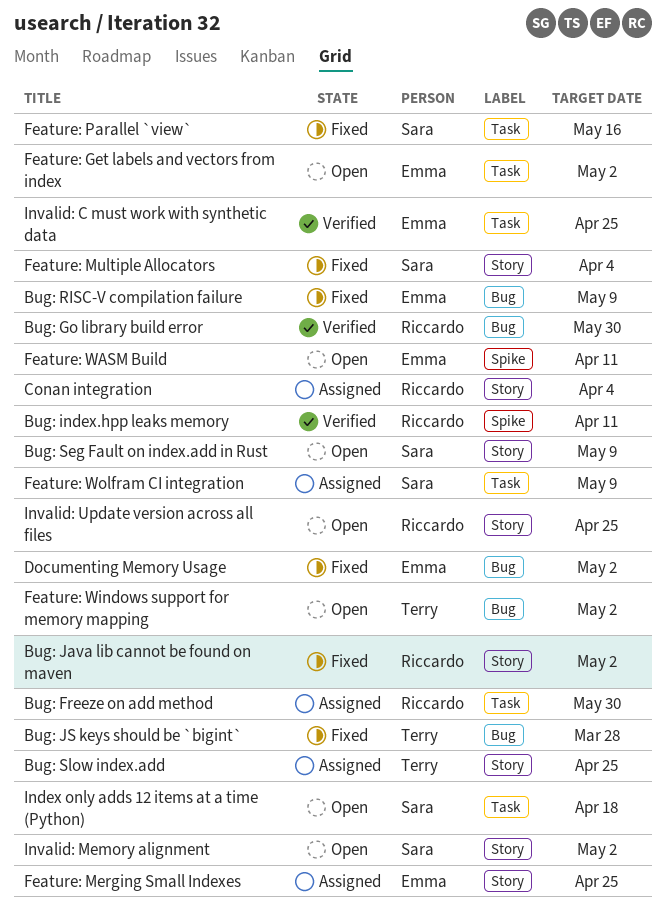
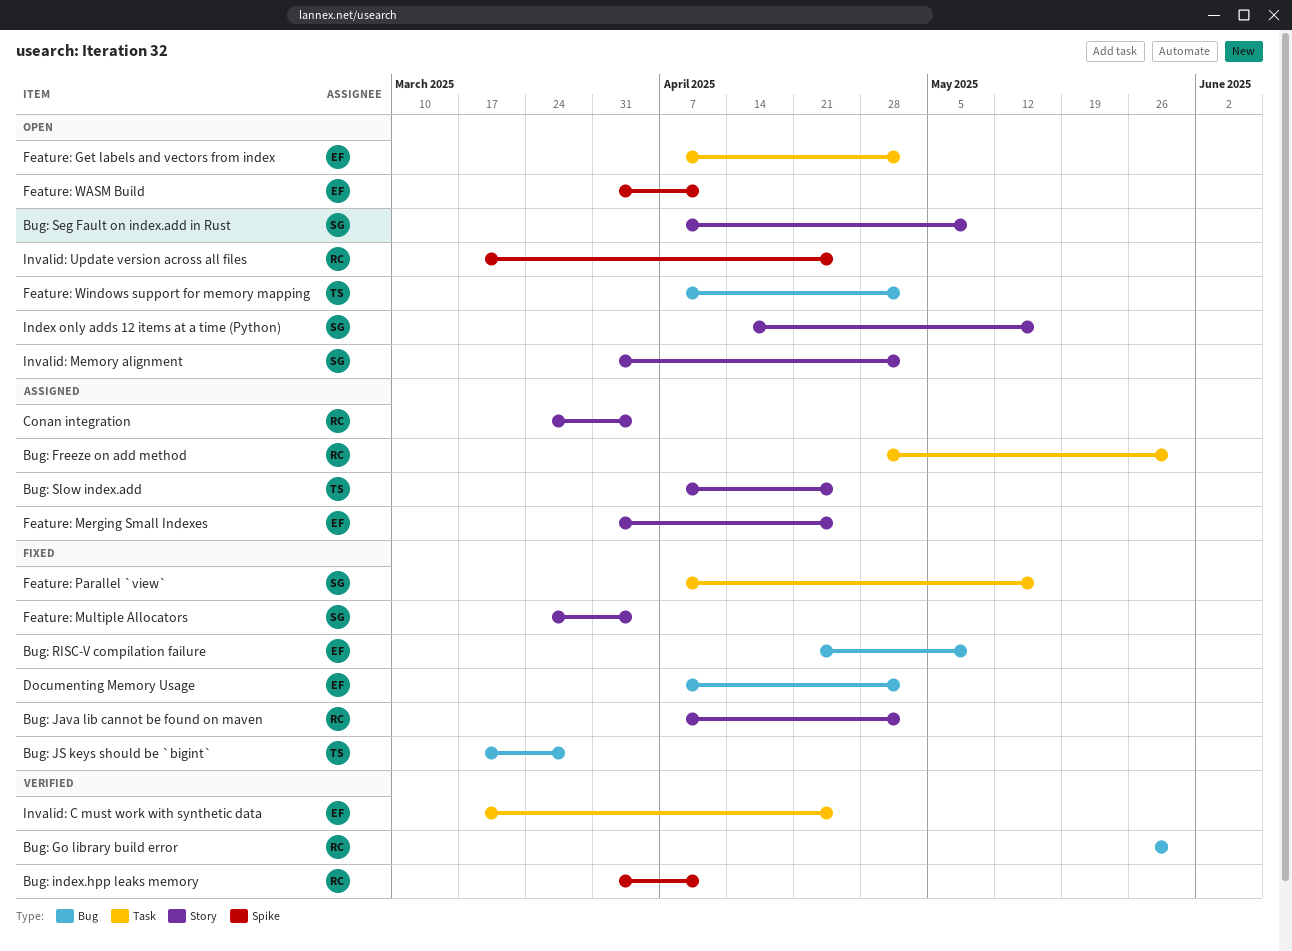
Feature: Wolfram CI integration: present -> none
Index only adds 12 items at a time (Python), label: Task -> Story
Index only adds 12 items at a time (Python), due: Apr 18 -> May 16
Invalid: Update version across all files, label: Story -> Spike

